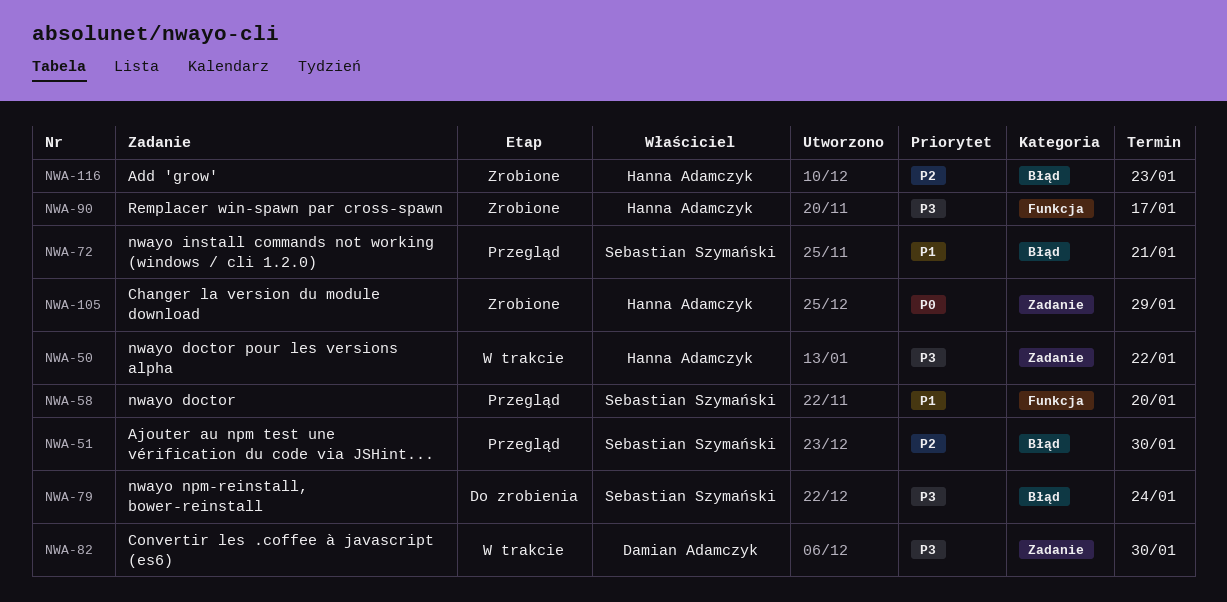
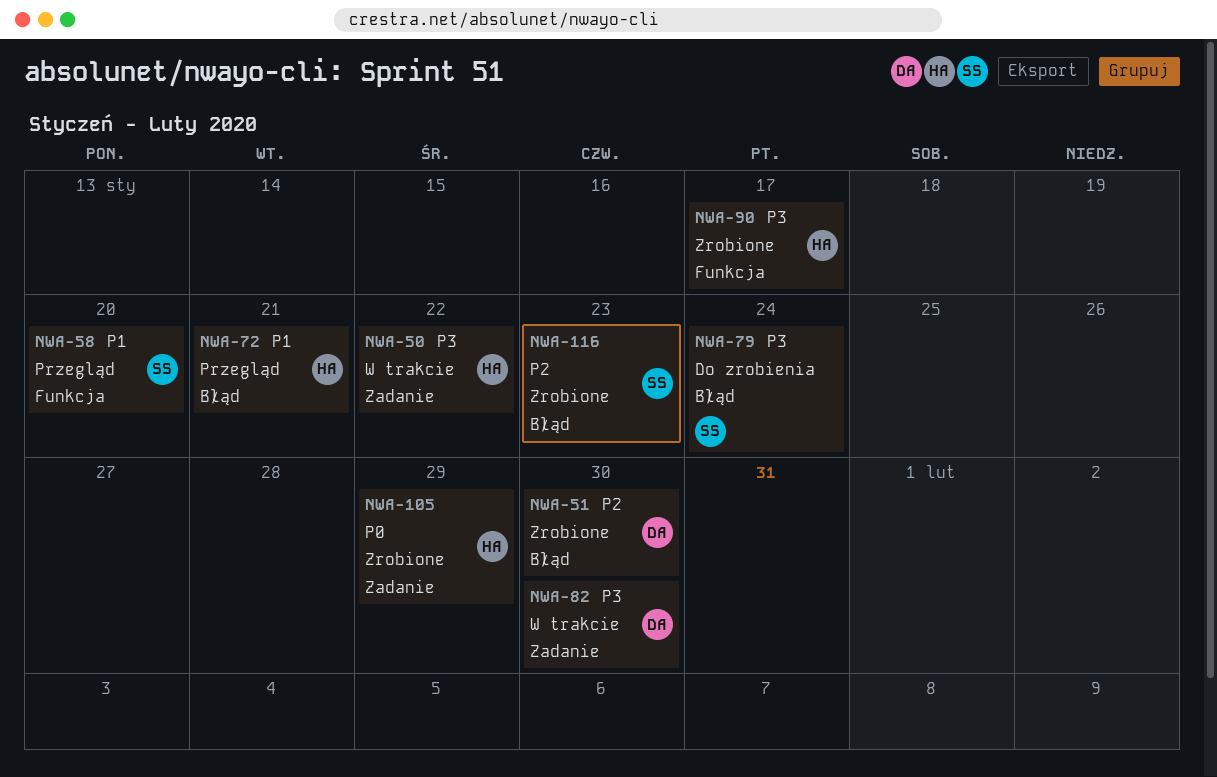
NWA-51, status: Przegląd -> Zrobione
NWA-51, owner: Sebastian Szymański -> Damian Adamczyk
NWA-72, owner: Sebastian Szymański -> Hanna Adamczyk
NWA-116, owner: Hanna Adamczyk -> Sebastian Szymański

